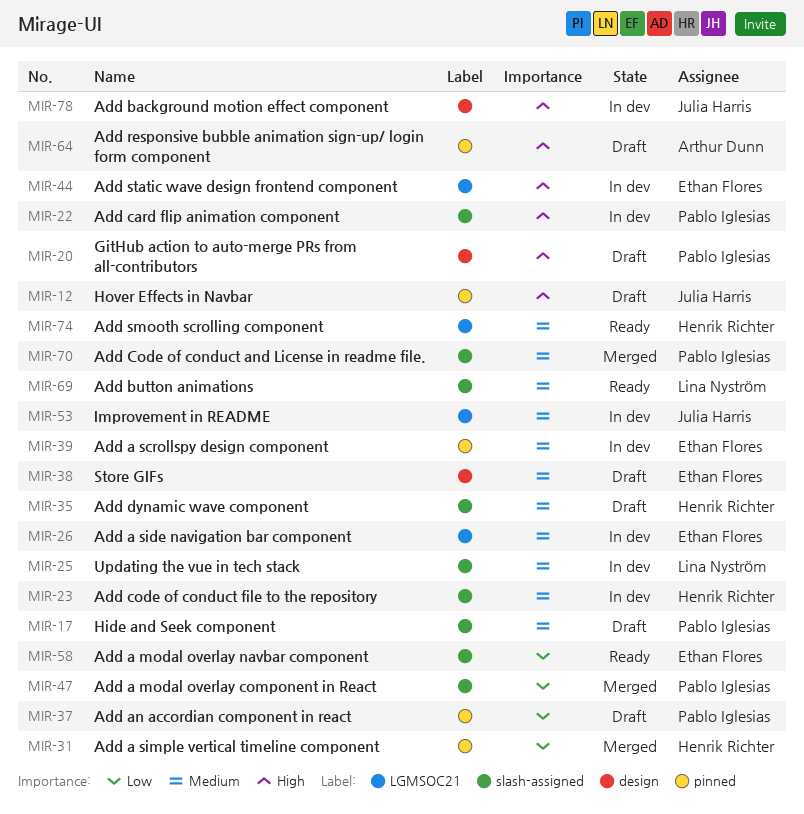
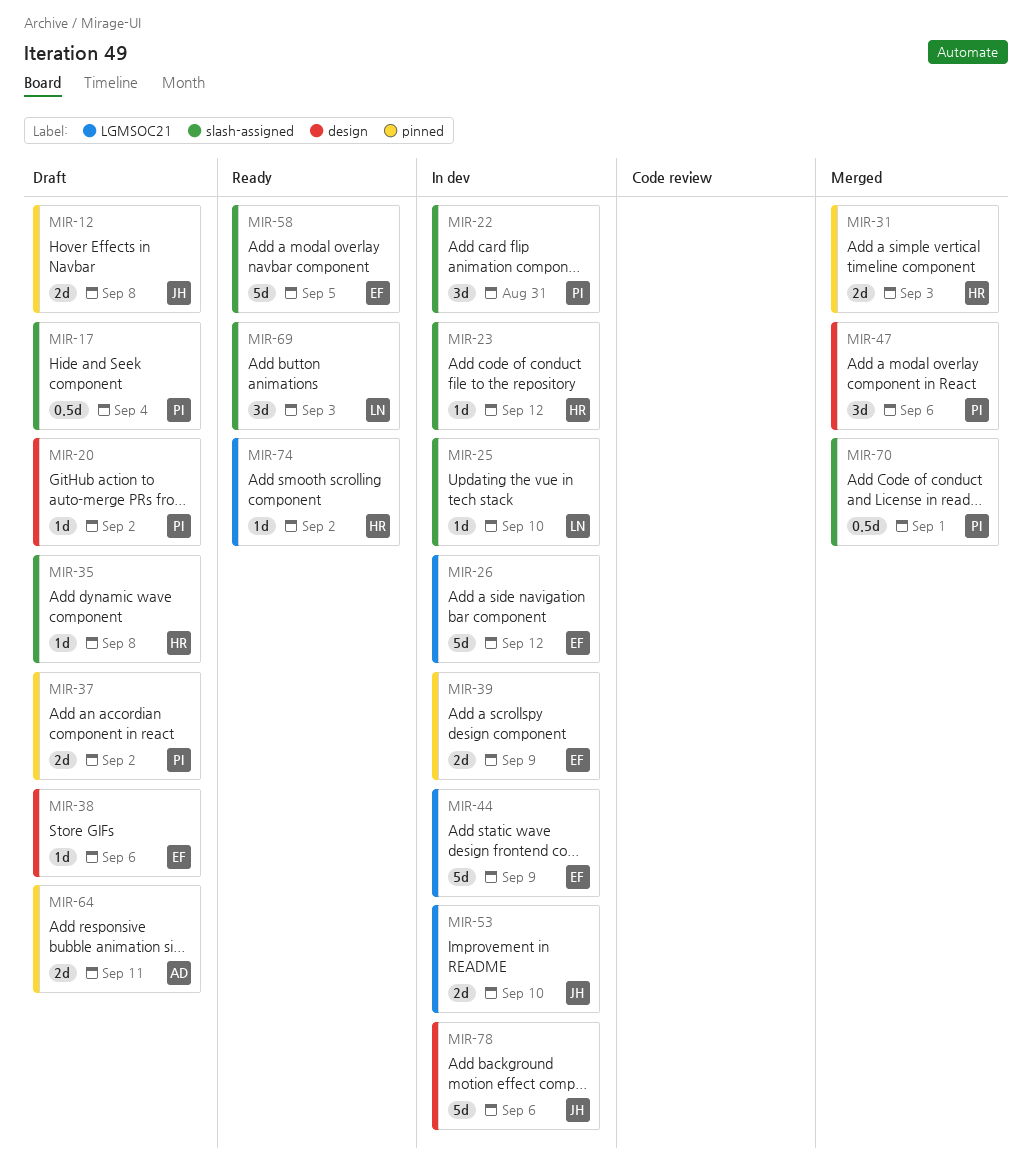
MIR-47, label: slash-assigned -> design

